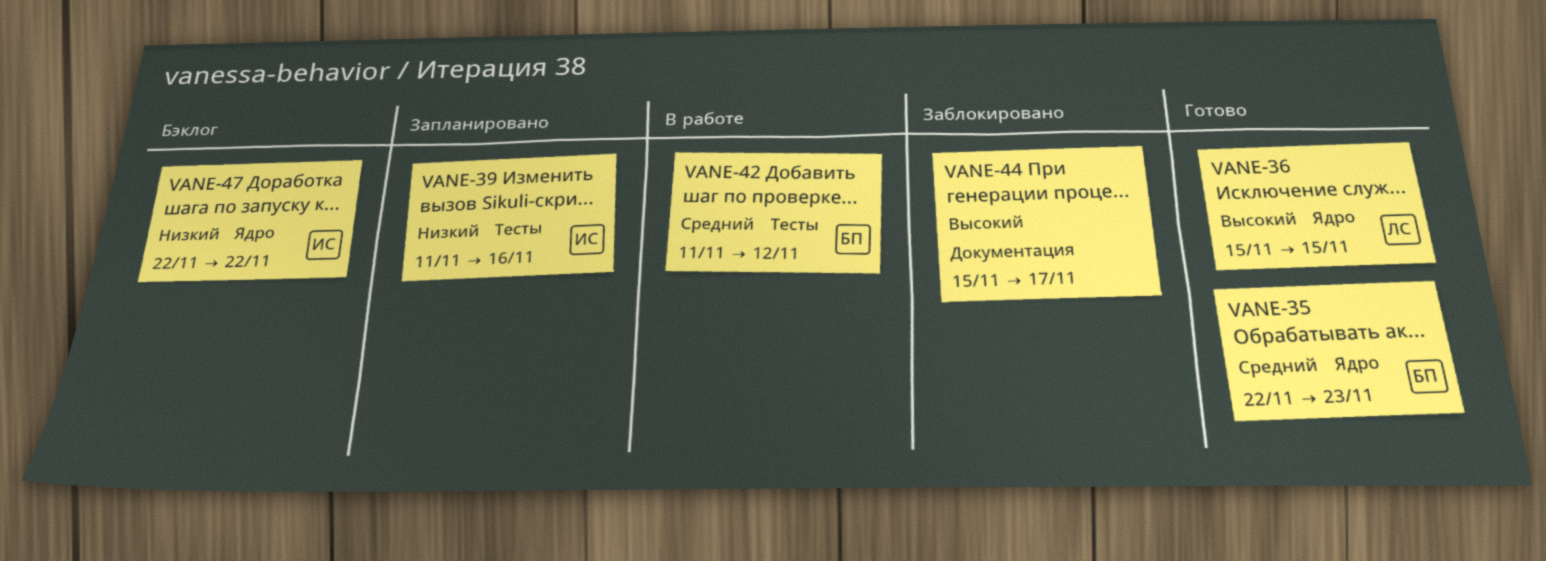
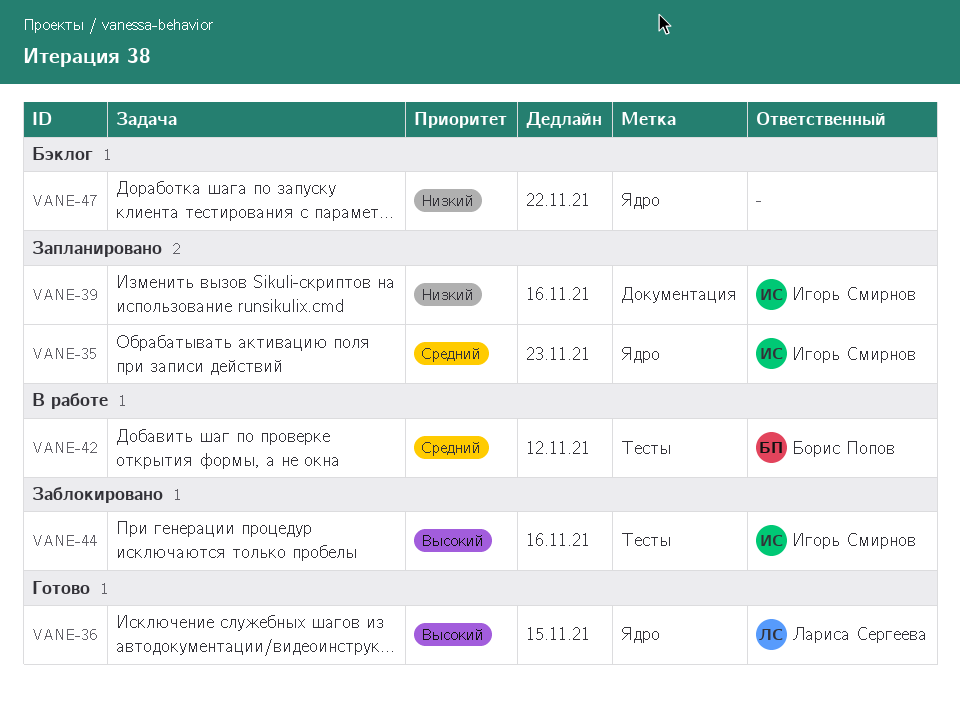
VANE-35, status: Готово -> Запланировано
VANE-35, owner: Борис Попов -> Игорь Смирнов
VANE-39, label: Тесты -> Документация
VANE-44, owner: none -> Игорь Смирнов
VANE-44, label: Документация -> Тесты
VANE-44, due: Nov 17 -> Nov 16
VANE-47, owner: Игорь Смирнов -> none

